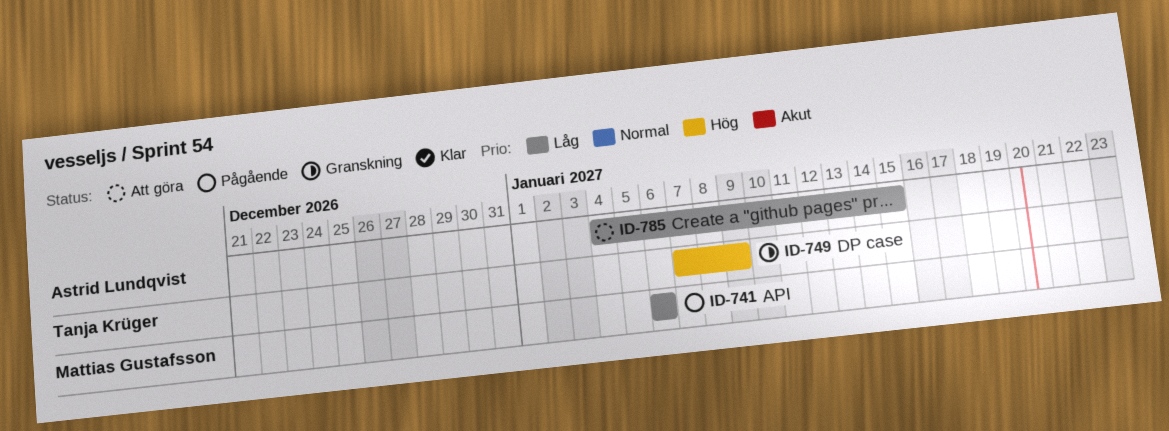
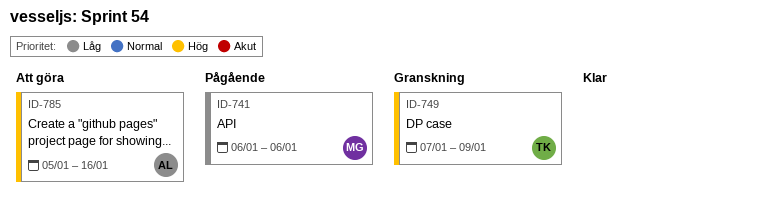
ID-785, priority: Låg -> Hög
ID-785, start: Jan 4 -> Jan 5
ID-785, due: Jan 15 -> Jan 16

